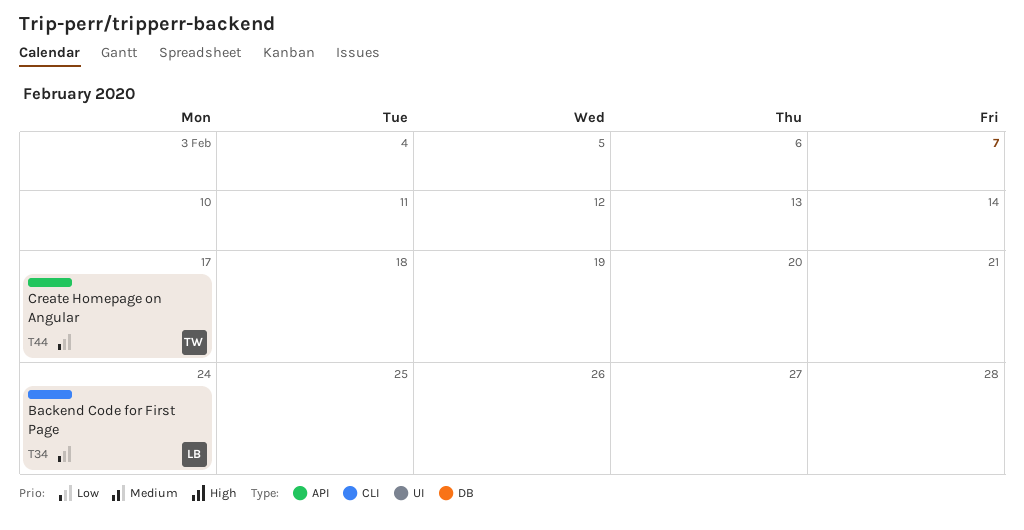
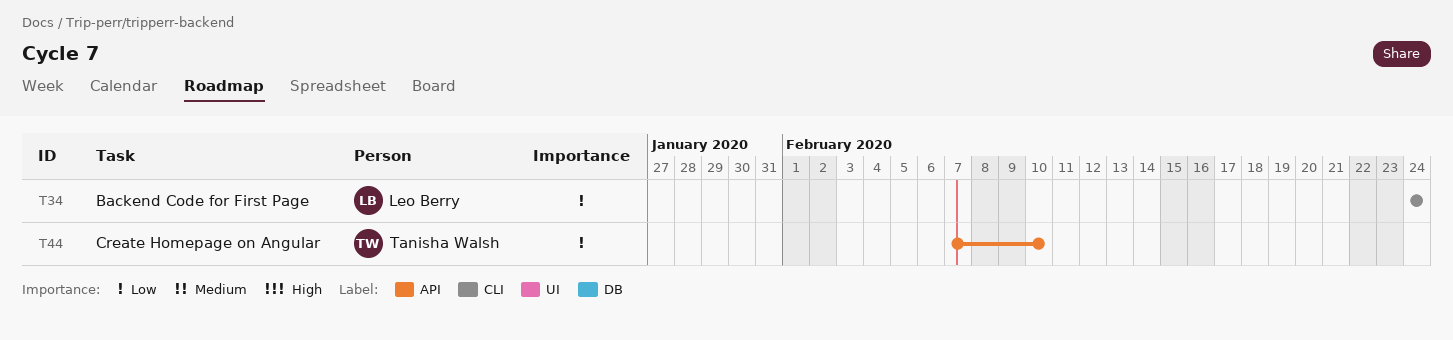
T44, due: Feb 17 -> Feb 10

